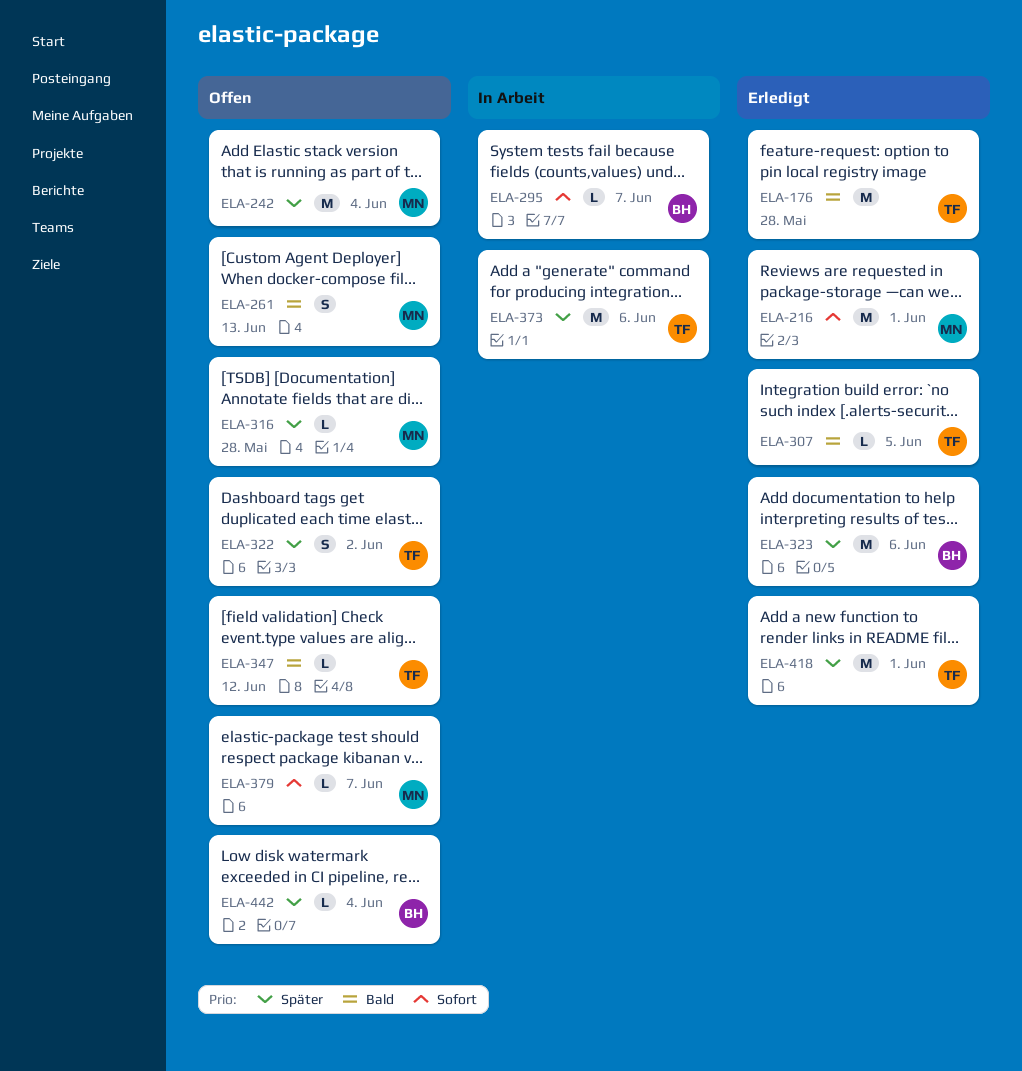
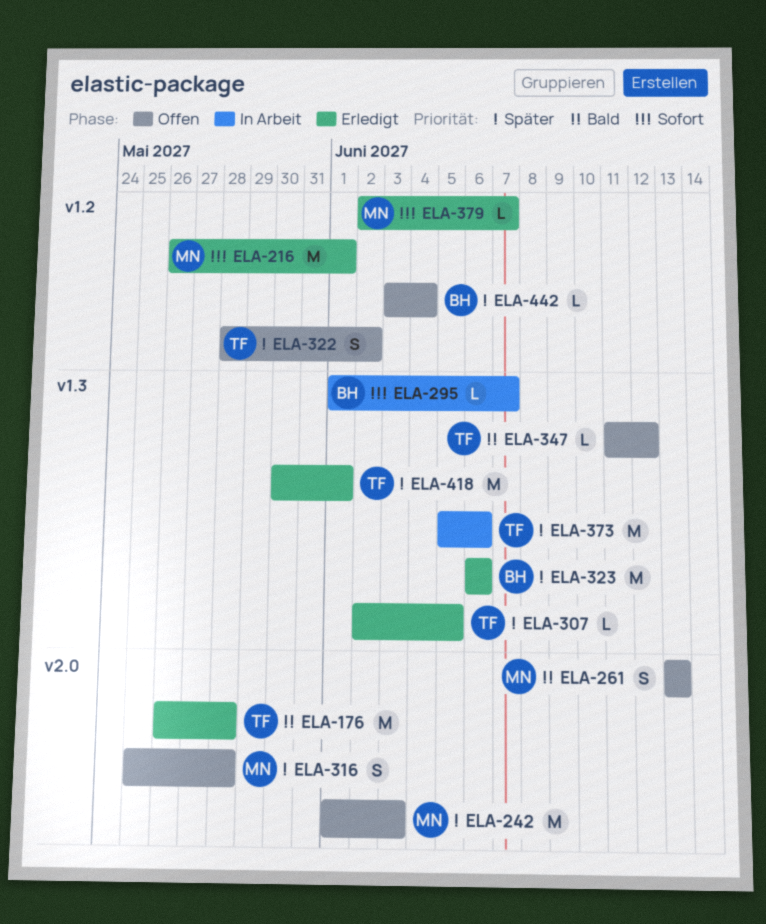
ELA-242, due: Jun 4 -> Jun 3
ELA-307, priority: Bald -> Später
ELA-316, estimate: L -> S
ELA-379, status: Offen -> Erledigt

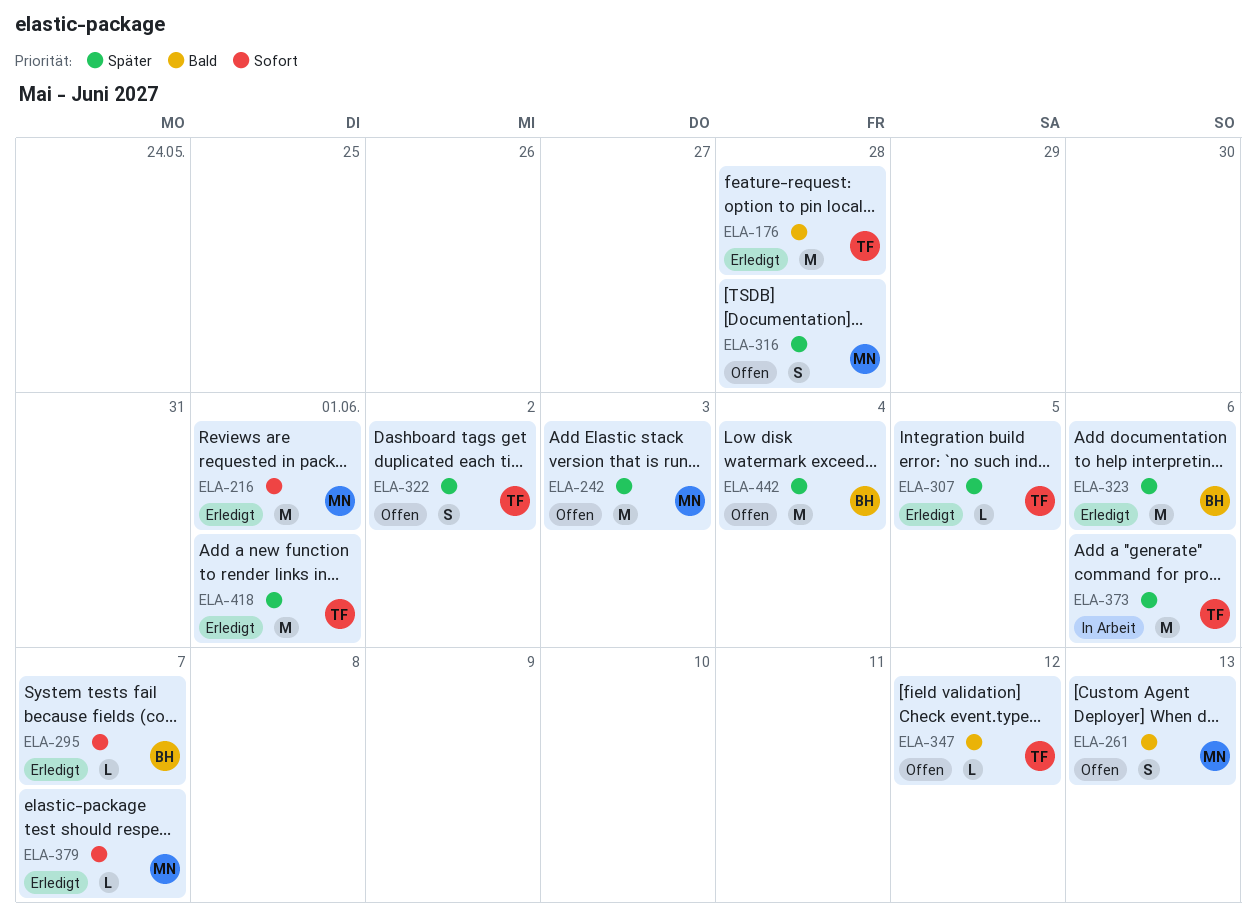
ELA-295, status: In Arbeit -> Erledigt
ELA-442, estimate: L -> M

